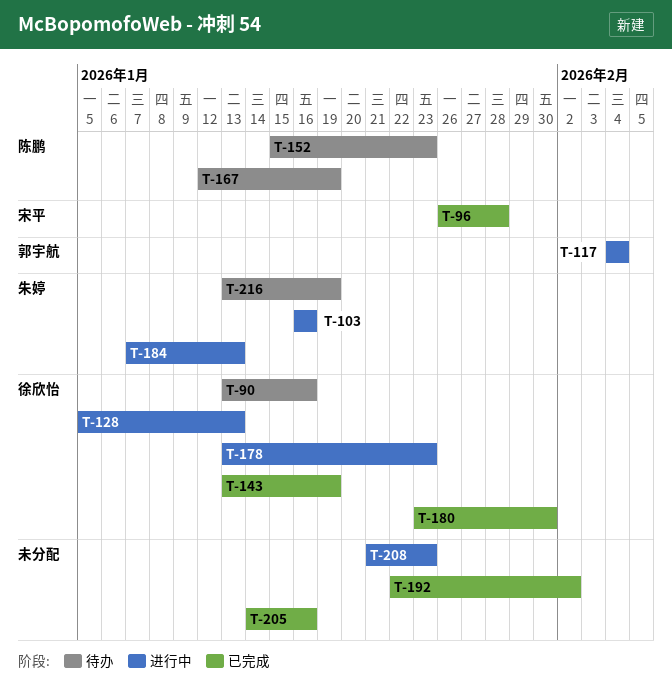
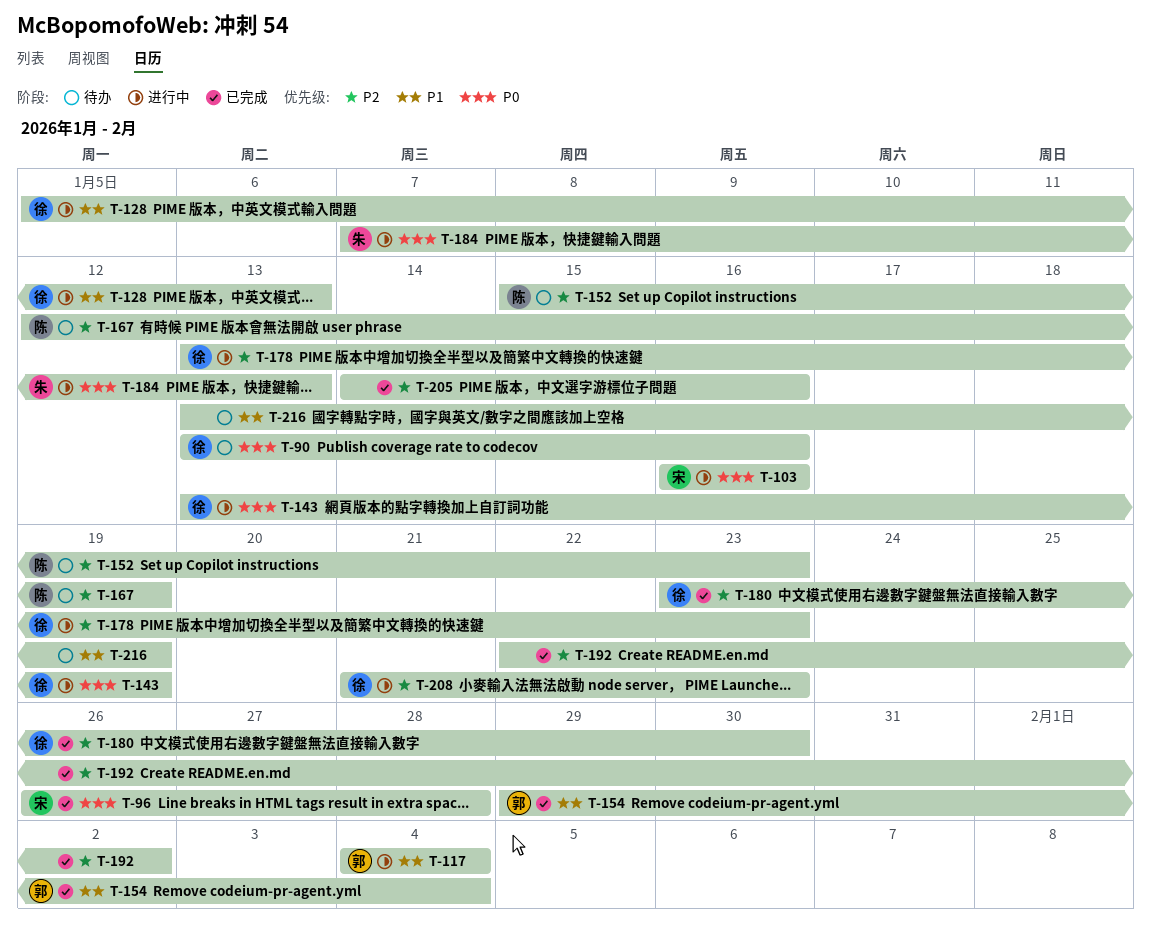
T-103, owner: 朱婷 -> 宋平
T-143, status: 已完成 -> 进行中
T-154: none -> present
T-208, owner: none -> 徐欣怡
T-216, owner: 朱婷 -> none

